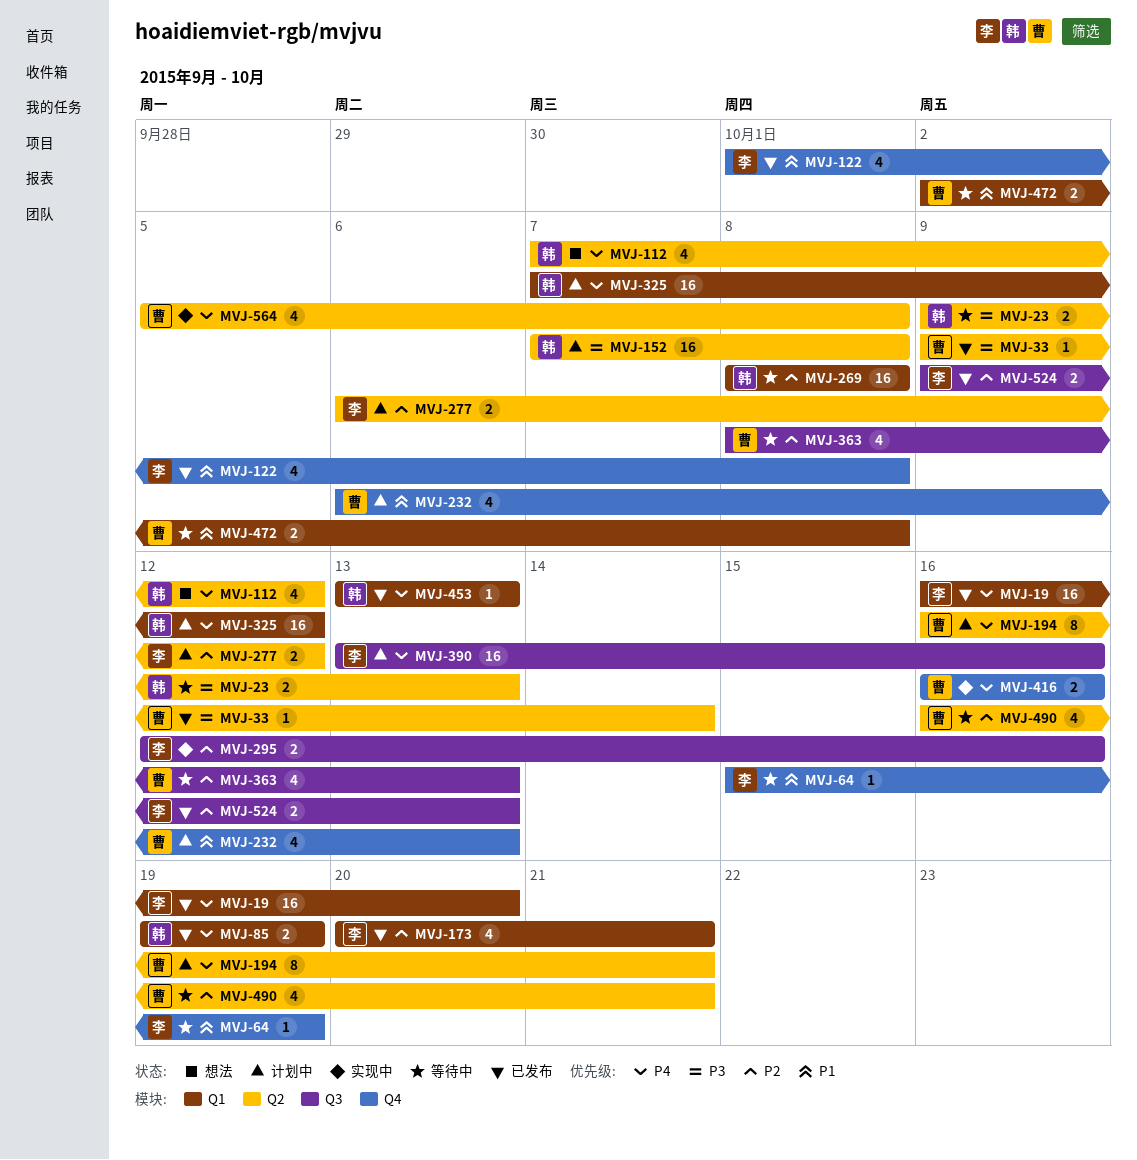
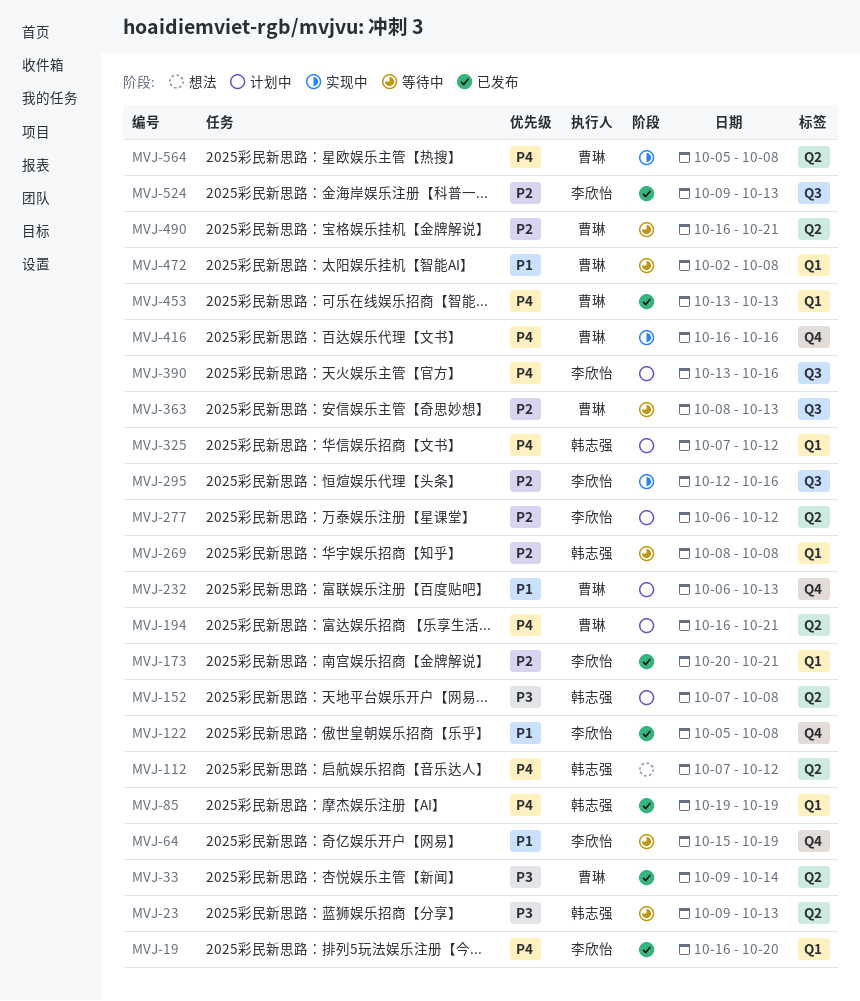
MVJ-122, start: Oct 1 -> Oct 5
MVJ-453, owner: 韩志强 -> 曹琳

